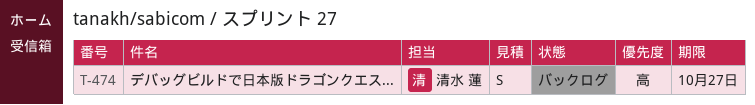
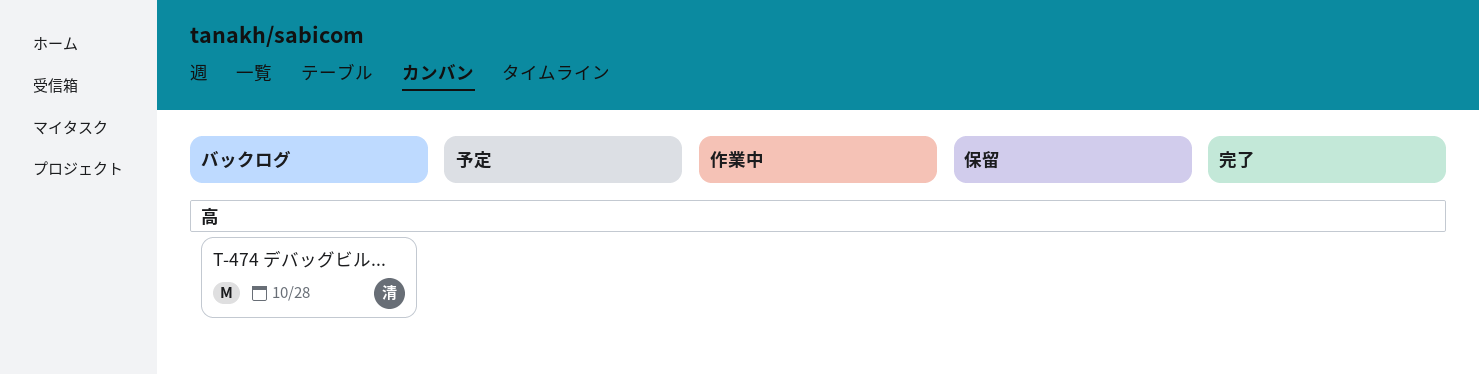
T-474, estimate: S -> M
T-474, due: Oct 27 -> Oct 28

